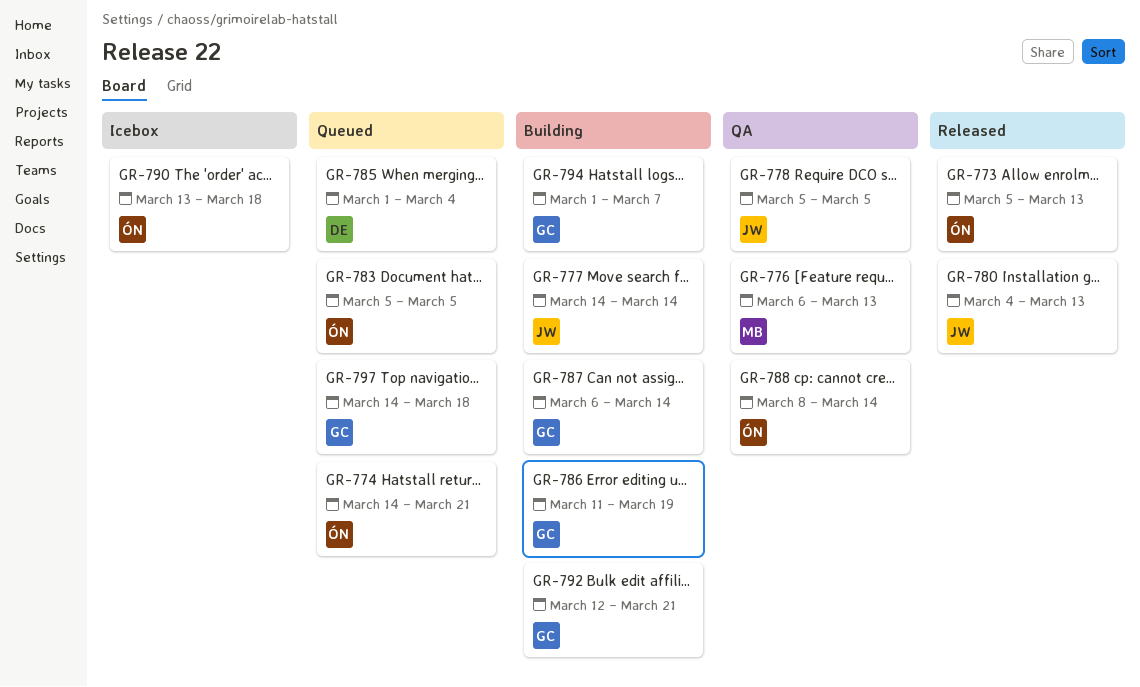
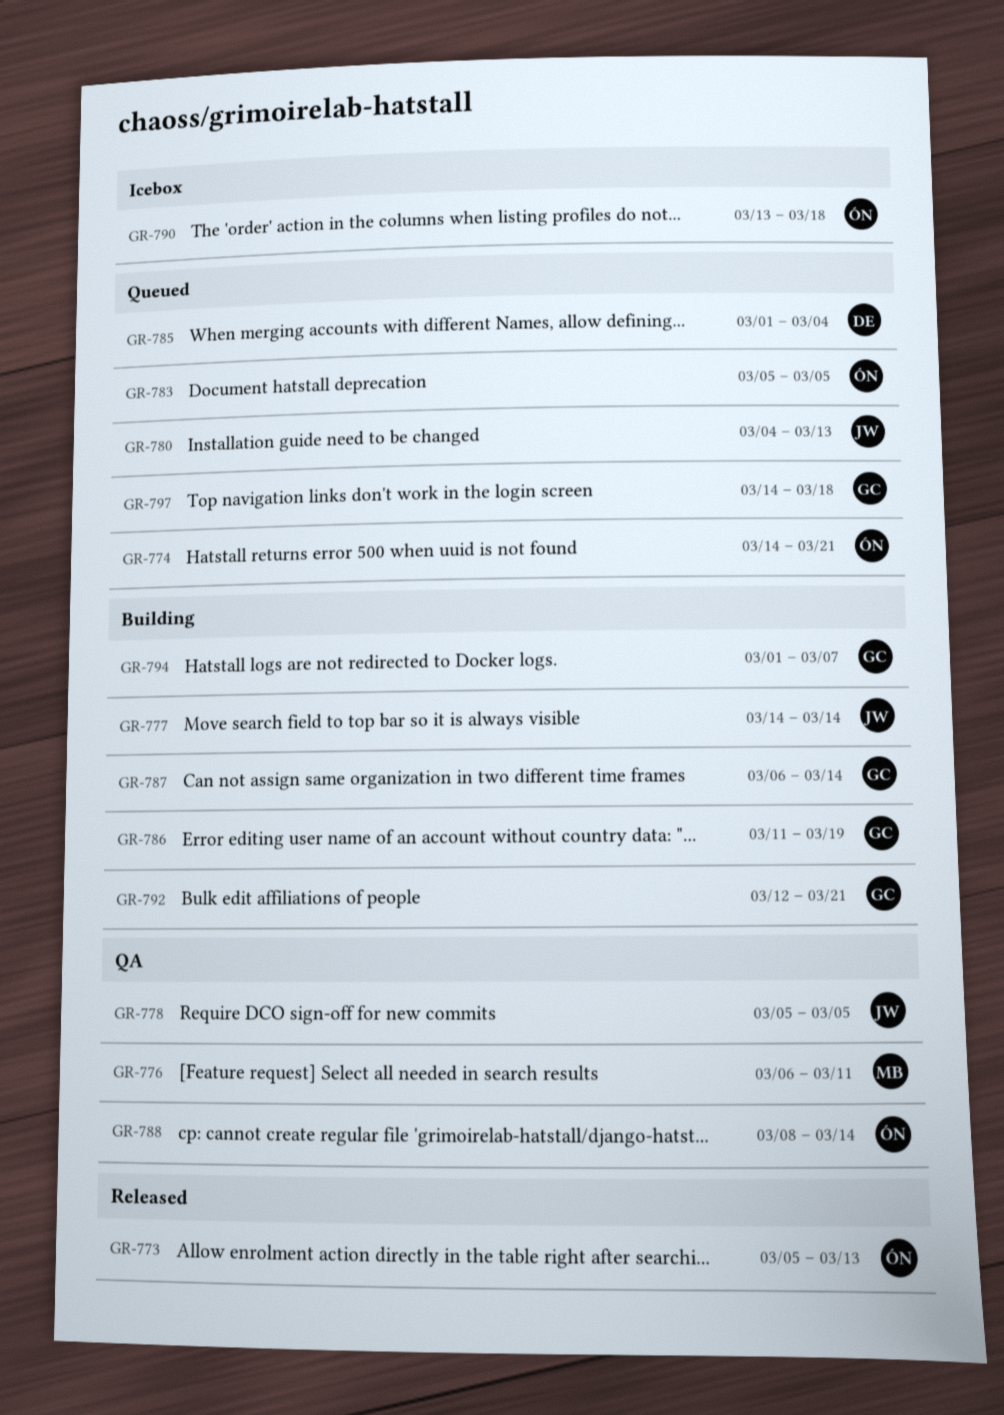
GR-776, due: Mar 13 -> Mar 11
GR-780, status: Released -> Queued

